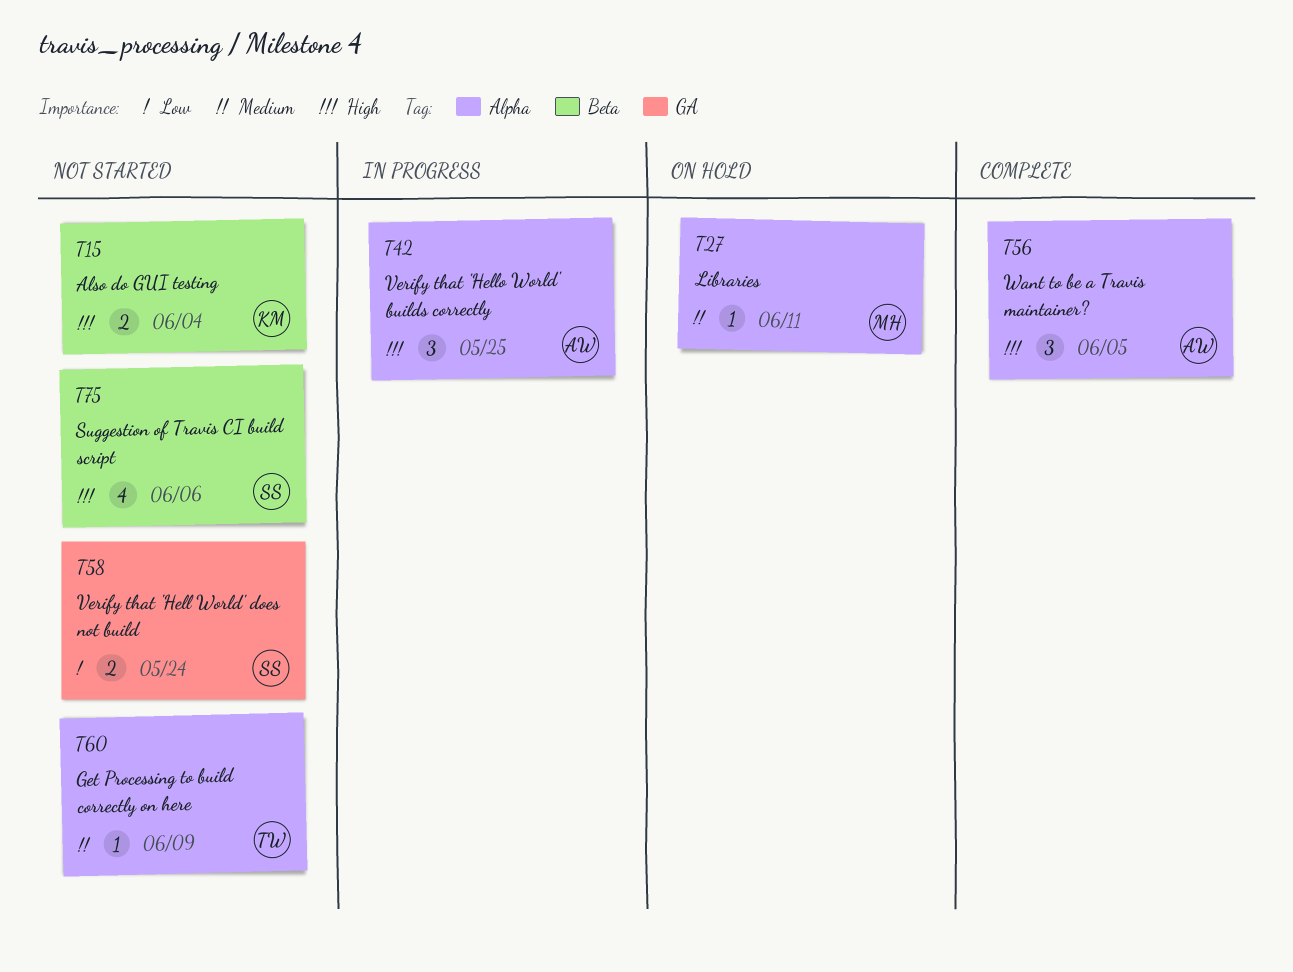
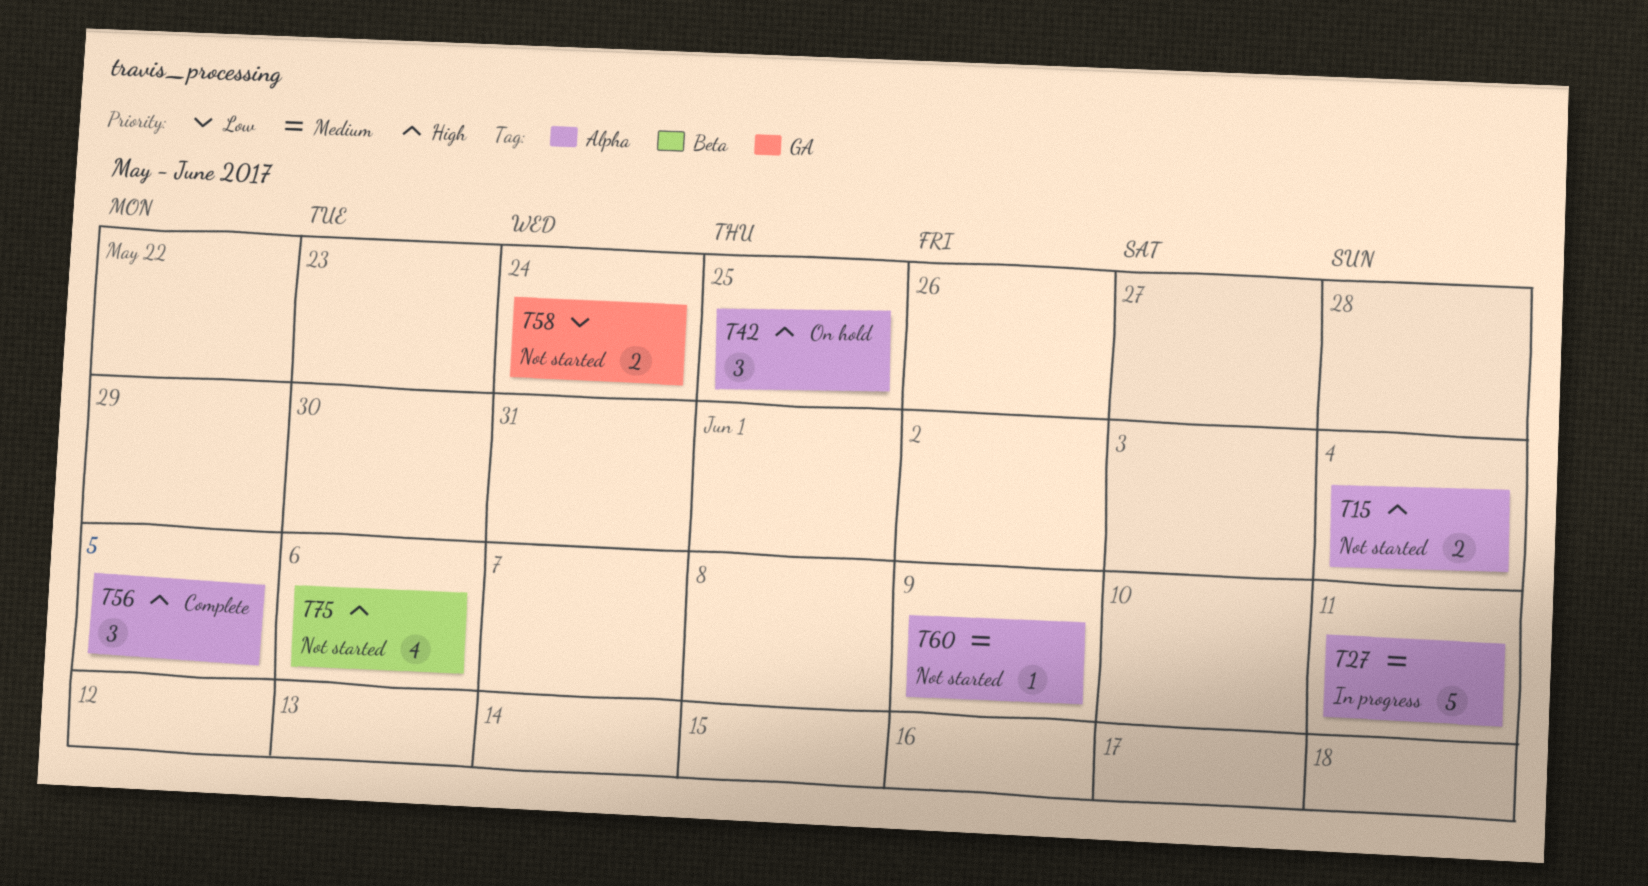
T15, label: Beta -> Alpha
T27, status: On hold -> In progress
T27, estimate: 1 -> 5
T42, status: In progress -> On hold

